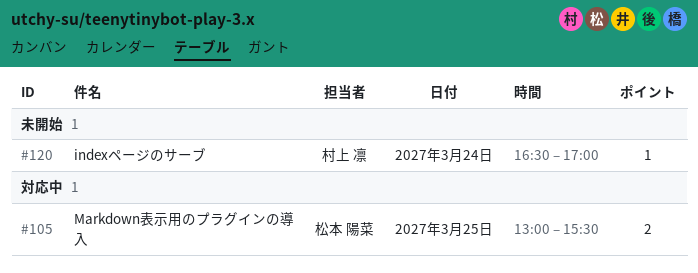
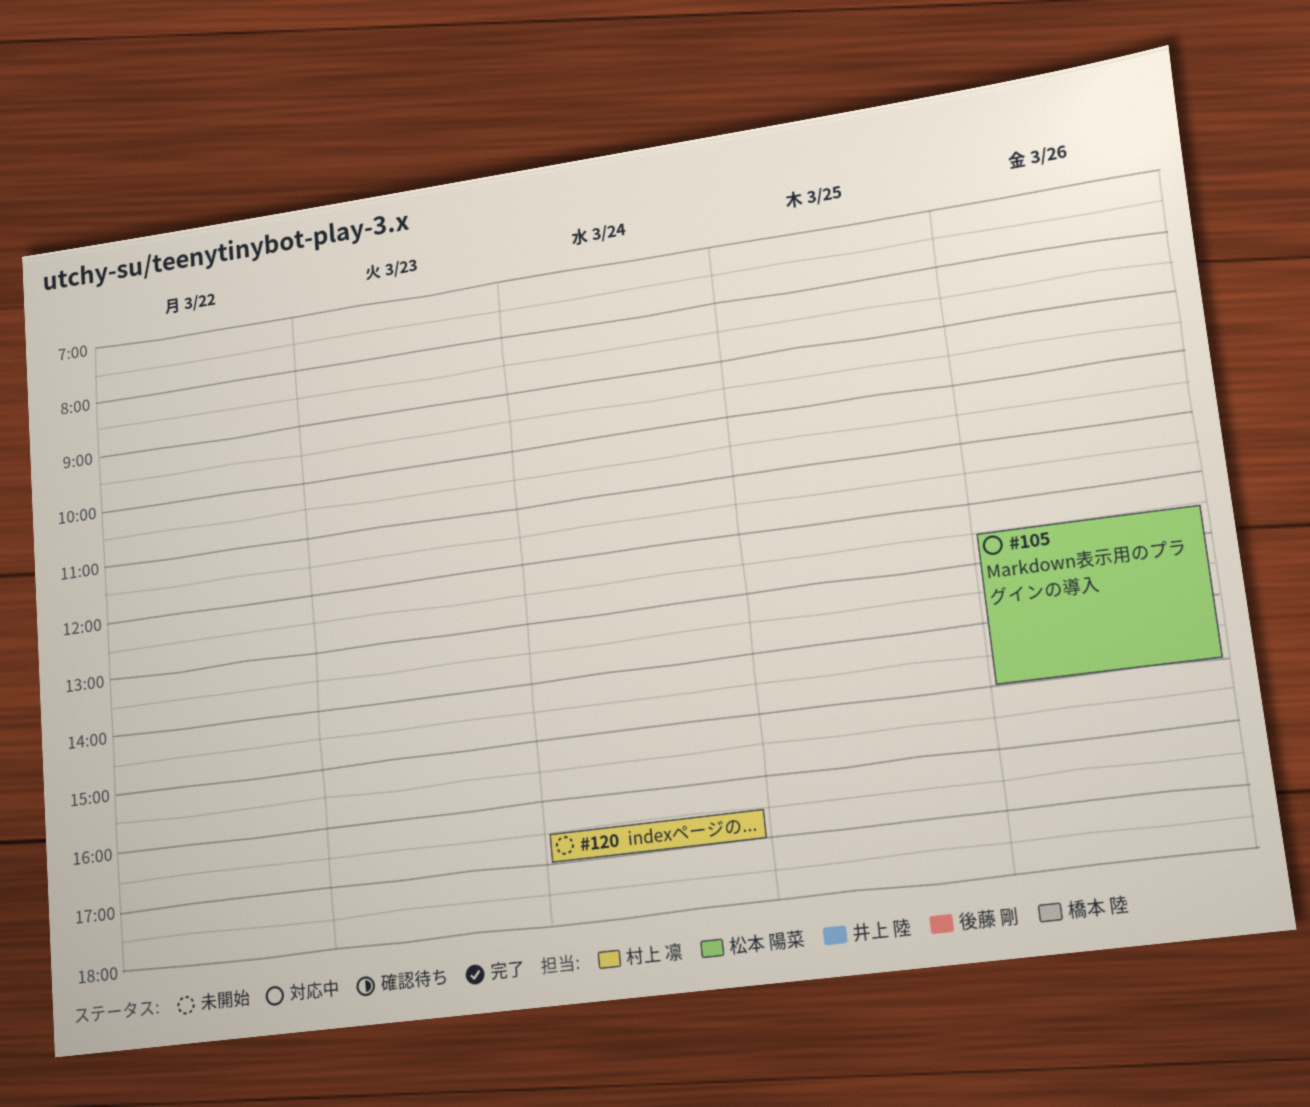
#105, day: Mar 25 -> Mar 26
#105, begins: 13:00 -> 12:30
#105, ends: 15:30 -> 15:00

